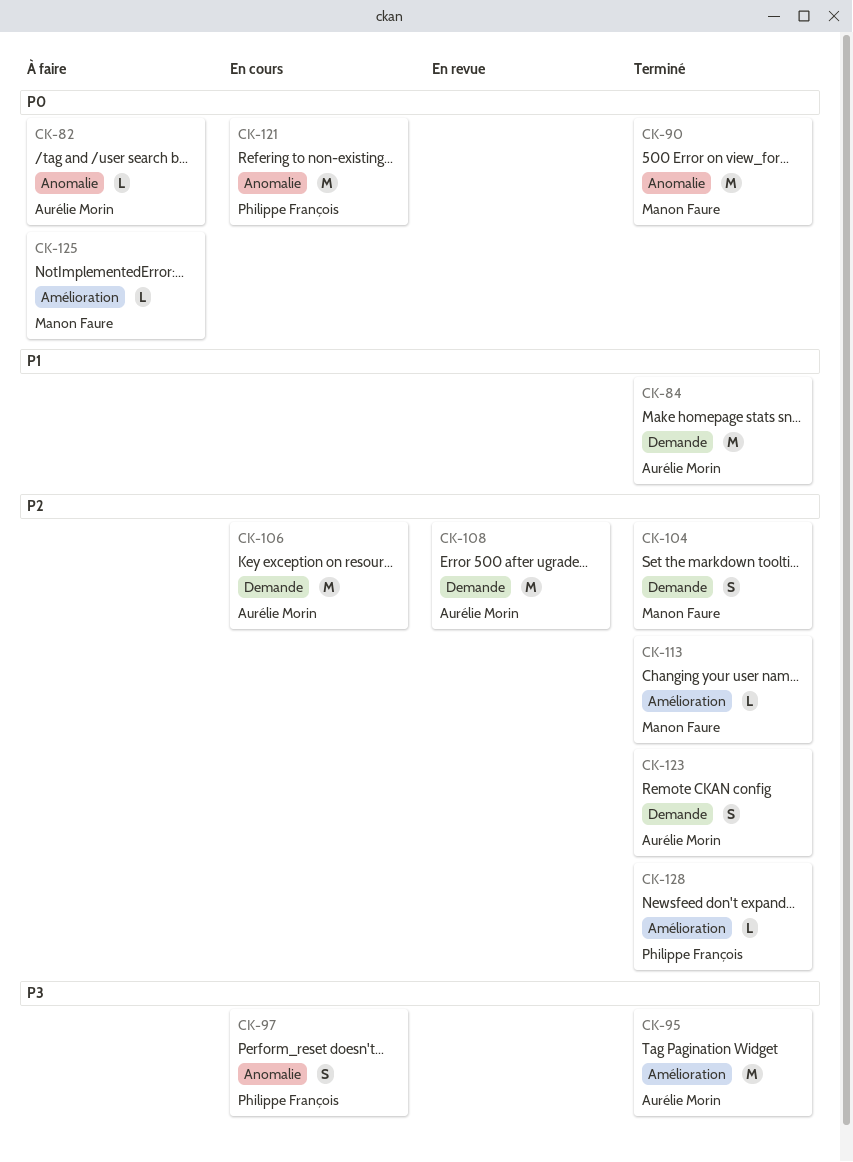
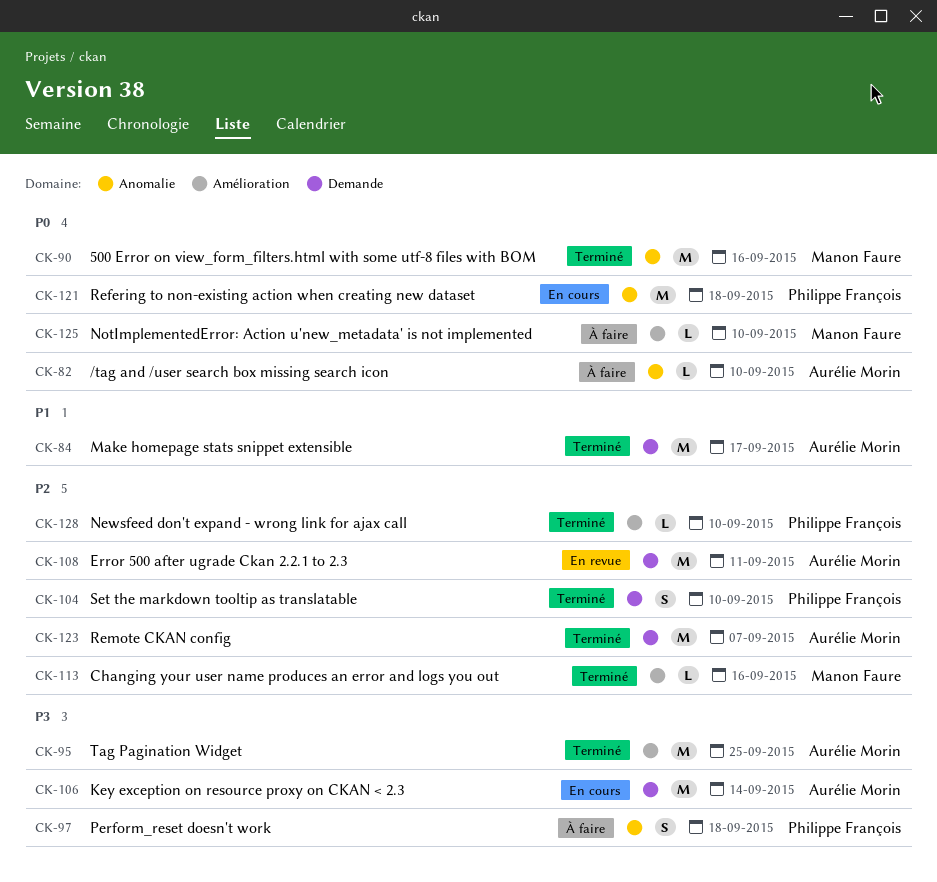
CK-97, status: En cours -> À faire
CK-104, owner: Manon Faure -> Philippe François
CK-106, priority: P2 -> P3
CK-123, estimate: S -> M

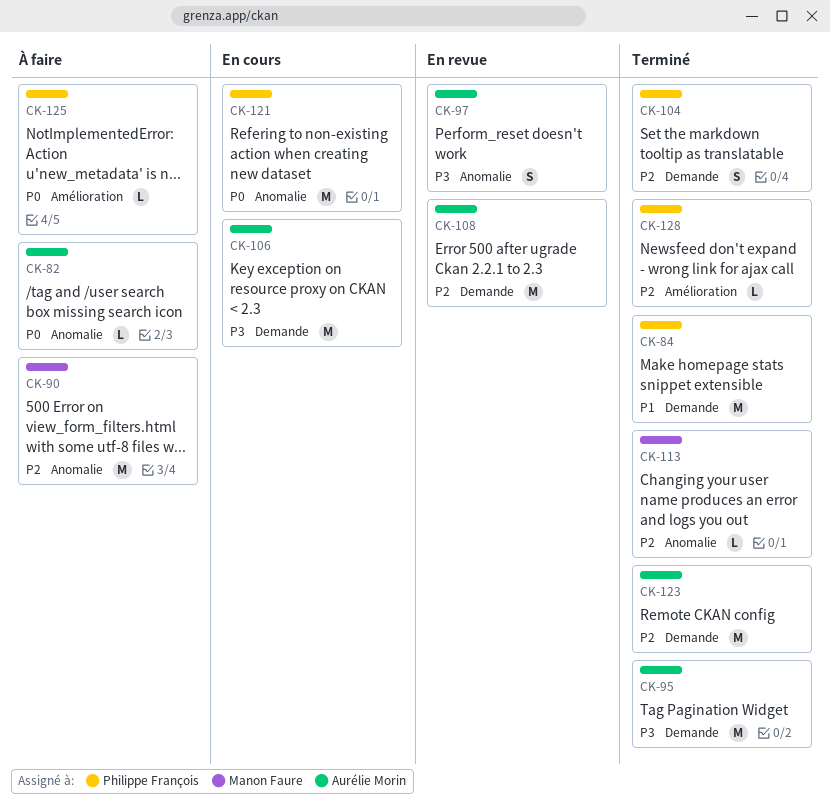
CK-84, owner: Aurélie Morin -> Philippe François
CK-90, status: Terminé -> À faire
CK-90, priority: P0 -> P2
CK-95, label: Amélioration -> Demande
CK-97, status: À faire -> En revue
CK-97, owner: Philippe François -> Aurélie Morin
CK-113, label: Amélioration -> Anomalie
CK-125, owner: Manon Faure -> Philippe François

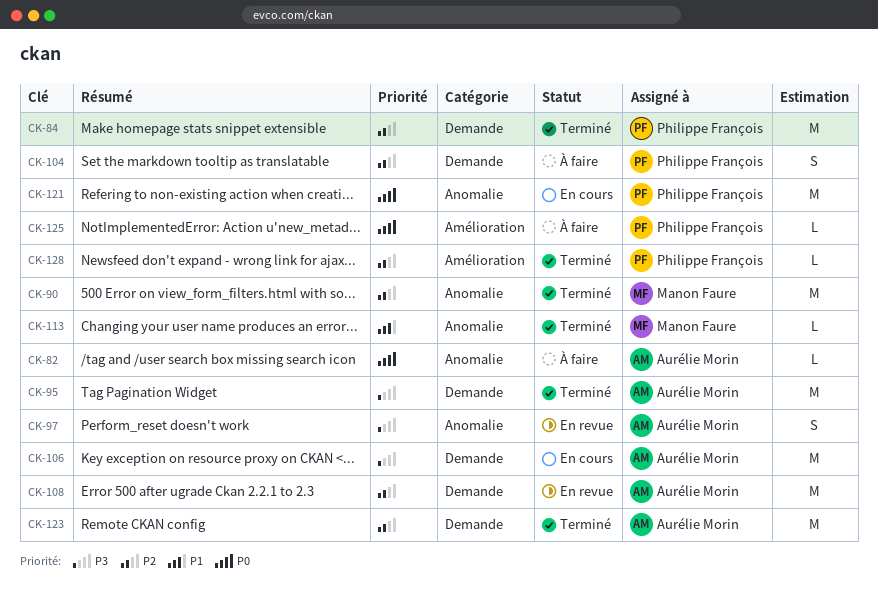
CK-84, priority: P1 -> P2
CK-90, status: À faire -> Terminé
CK-104, status: Terminé -> À faire
CK-113, priority: P2 -> P1

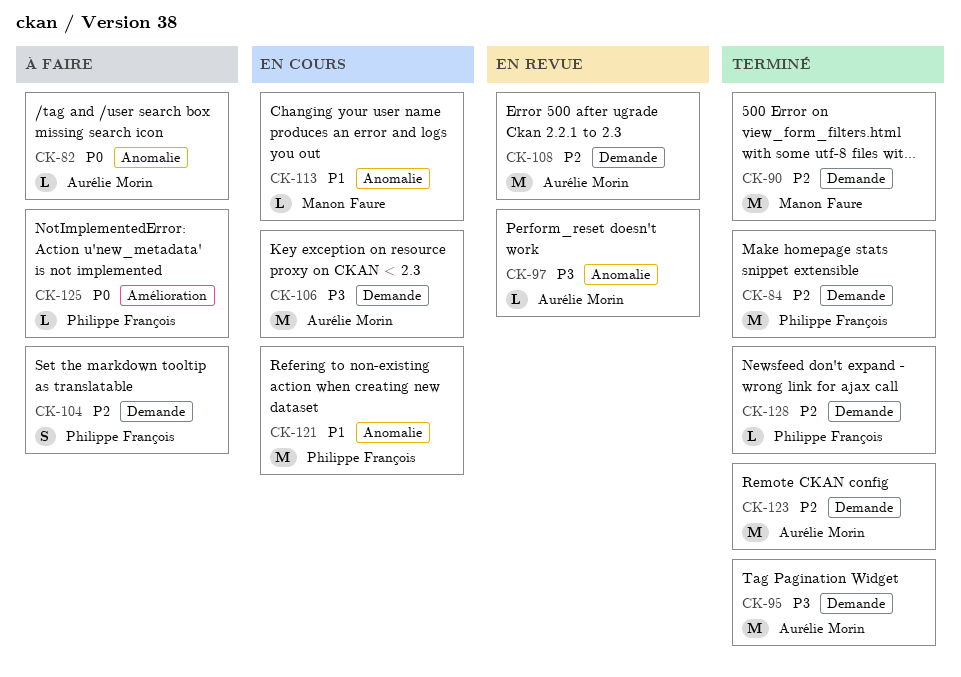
CK-90, label: Anomalie -> Demande
CK-97, estimate: S -> L
CK-113, status: Terminé -> En cours
CK-121, priority: P0 -> P1
CK-128, label: Amélioration -> Demande

